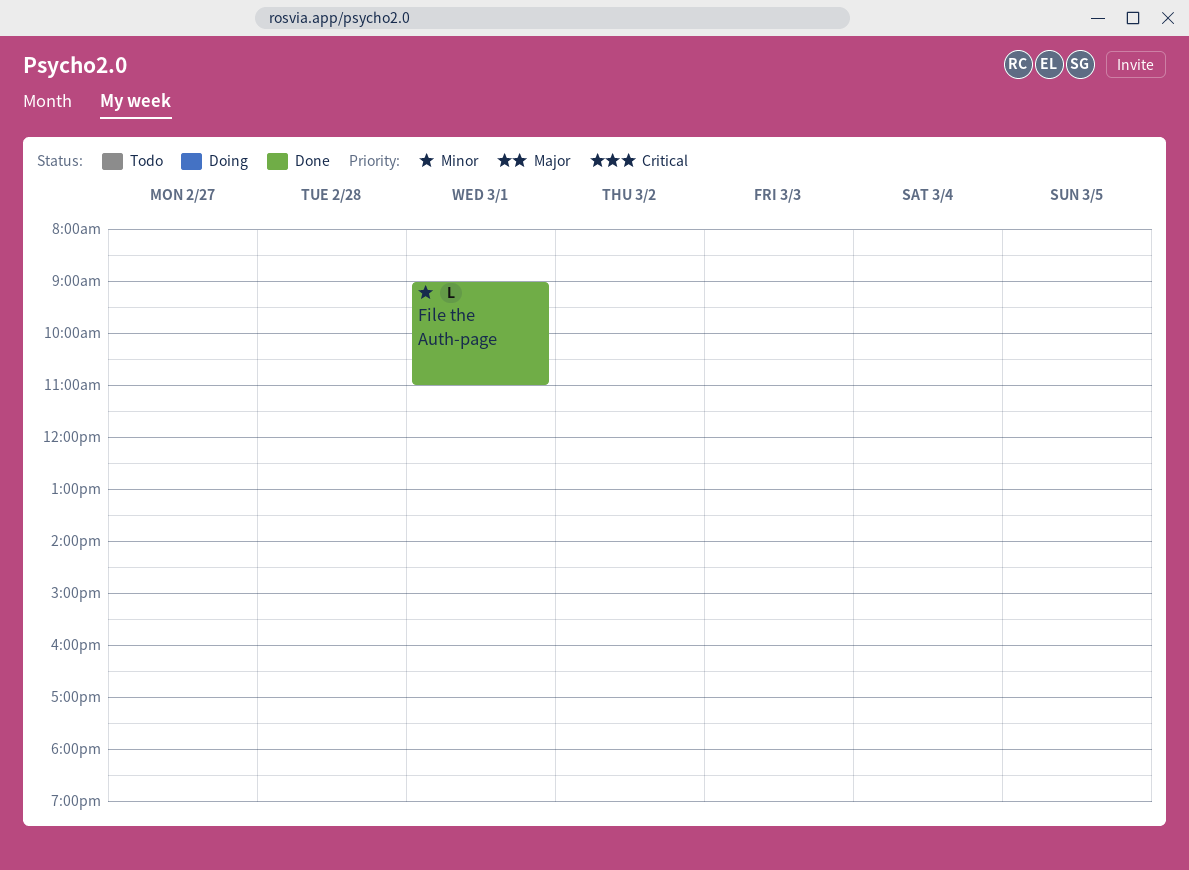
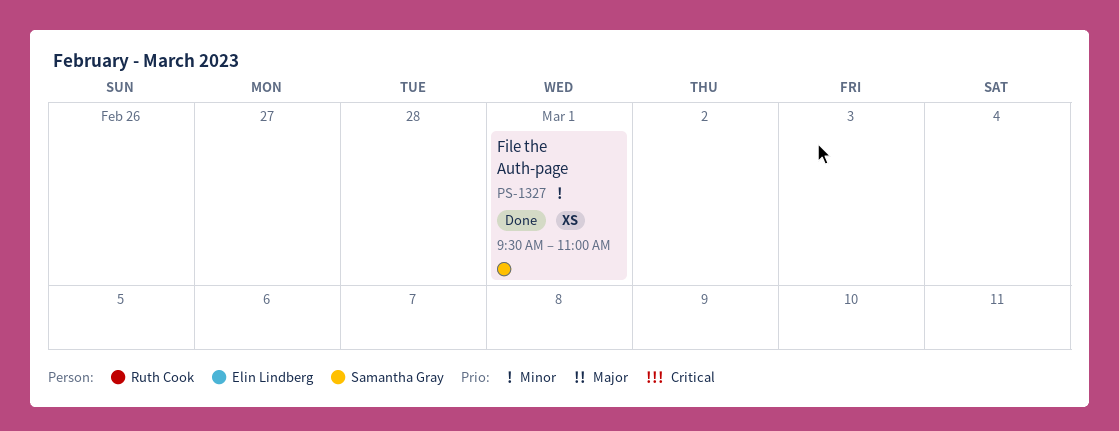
File the Auth-page, estimate: L -> XS
File the Auth-page, begins: 09:00 -> 09:30

